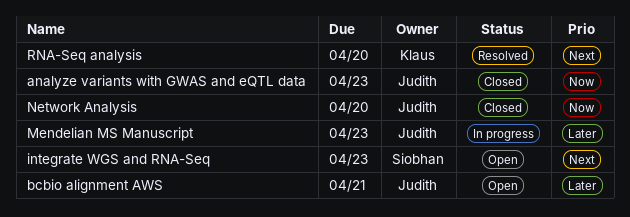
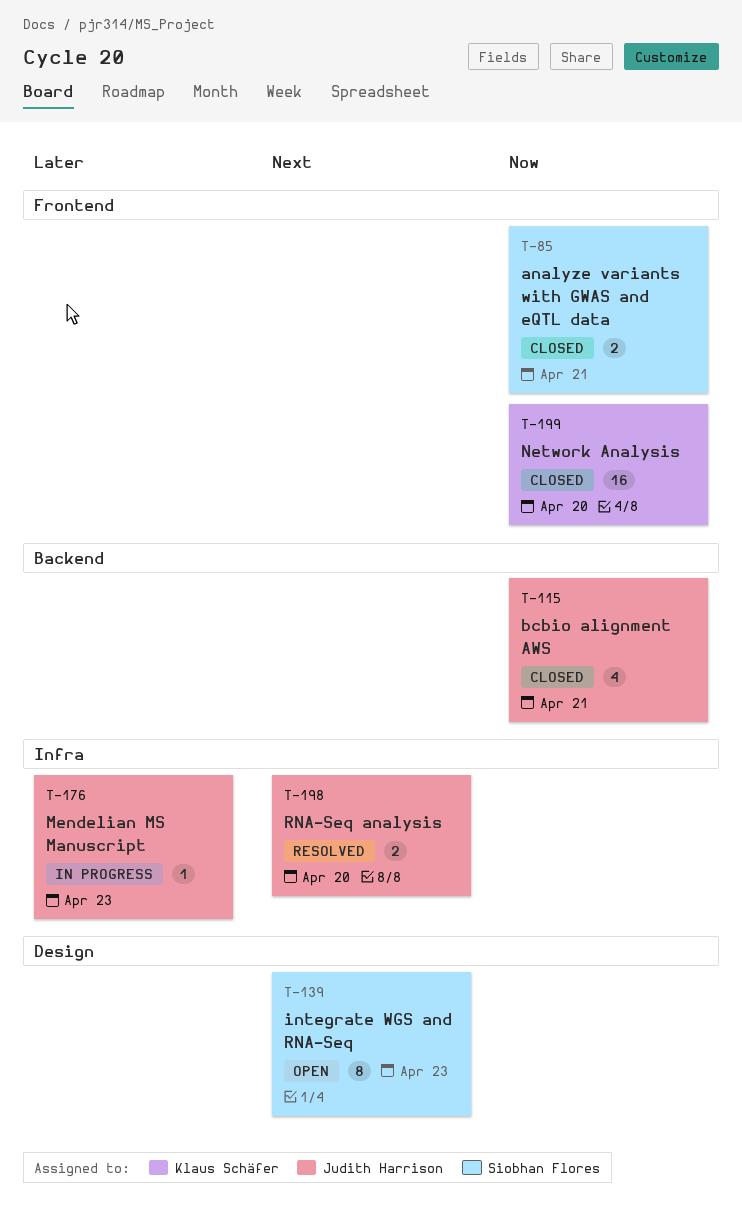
analyze variants with GWAS and eQTL data, owner: Judith Harrison -> Siobhan Flores
analyze variants with GWAS and eQTL data, due: Apr 23 -> Apr 21
bcbio alignment AWS, status: Open -> Closed
bcbio alignment AWS, priority: Later -> Now
Network Analysis, owner: Judith Harrison -> Klaus Schäfer
RNA-Seq analysis, owner: Klaus Schäfer -> Judith Harrison

